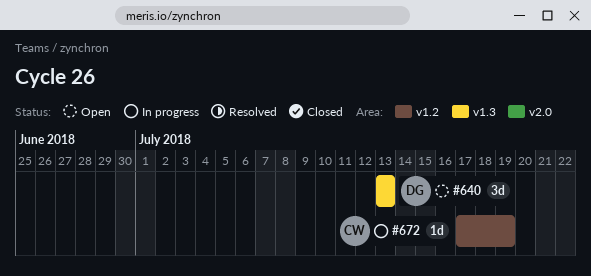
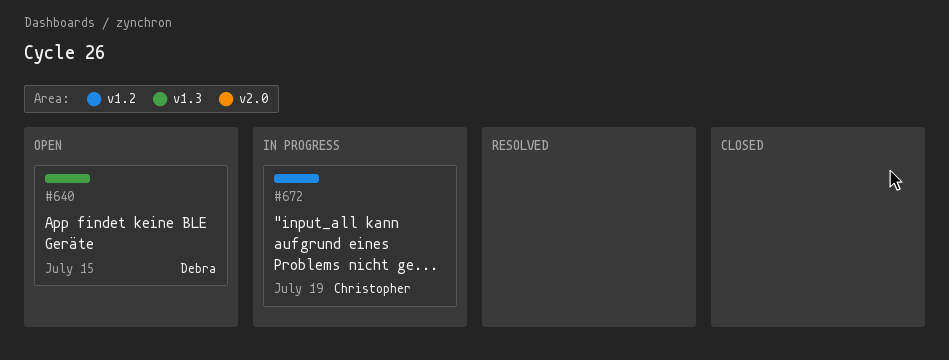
#640, due: Jul 13 -> Jul 15

